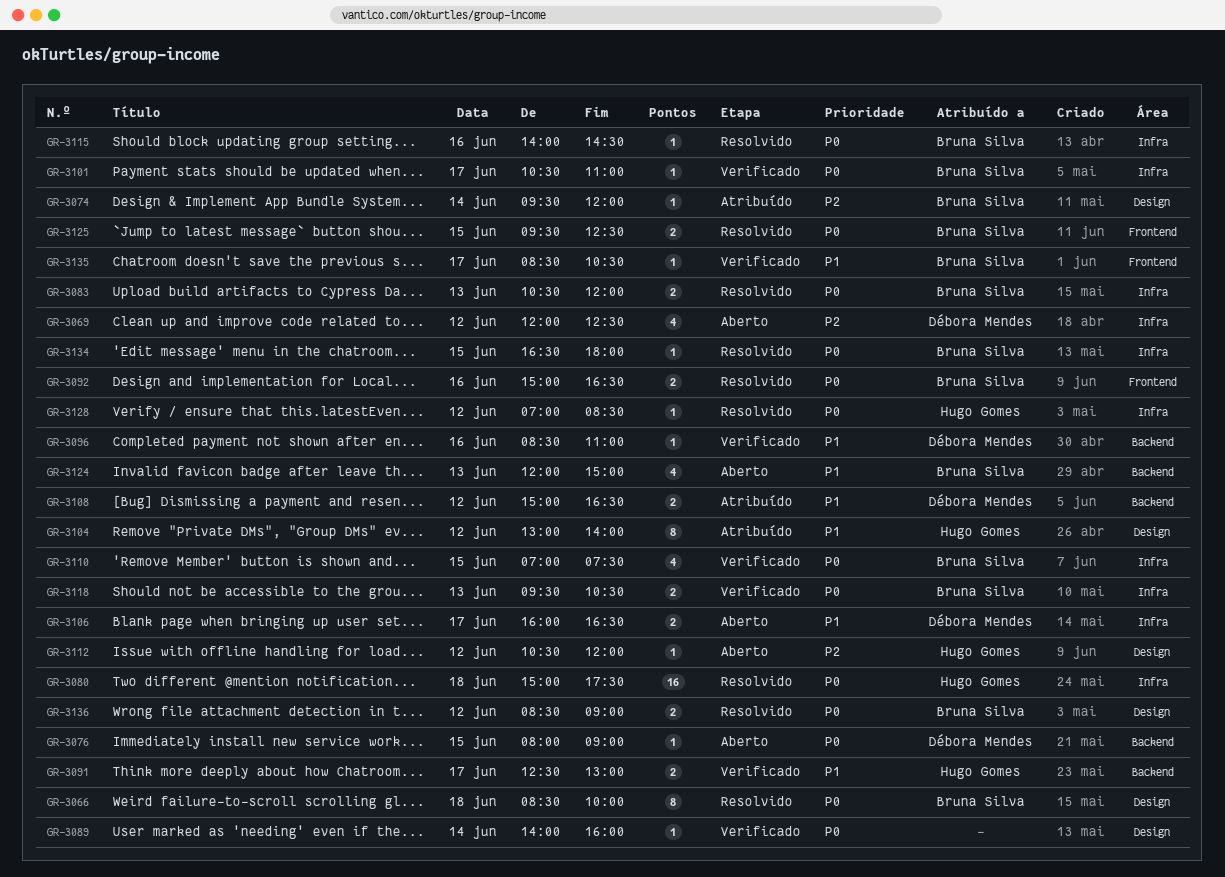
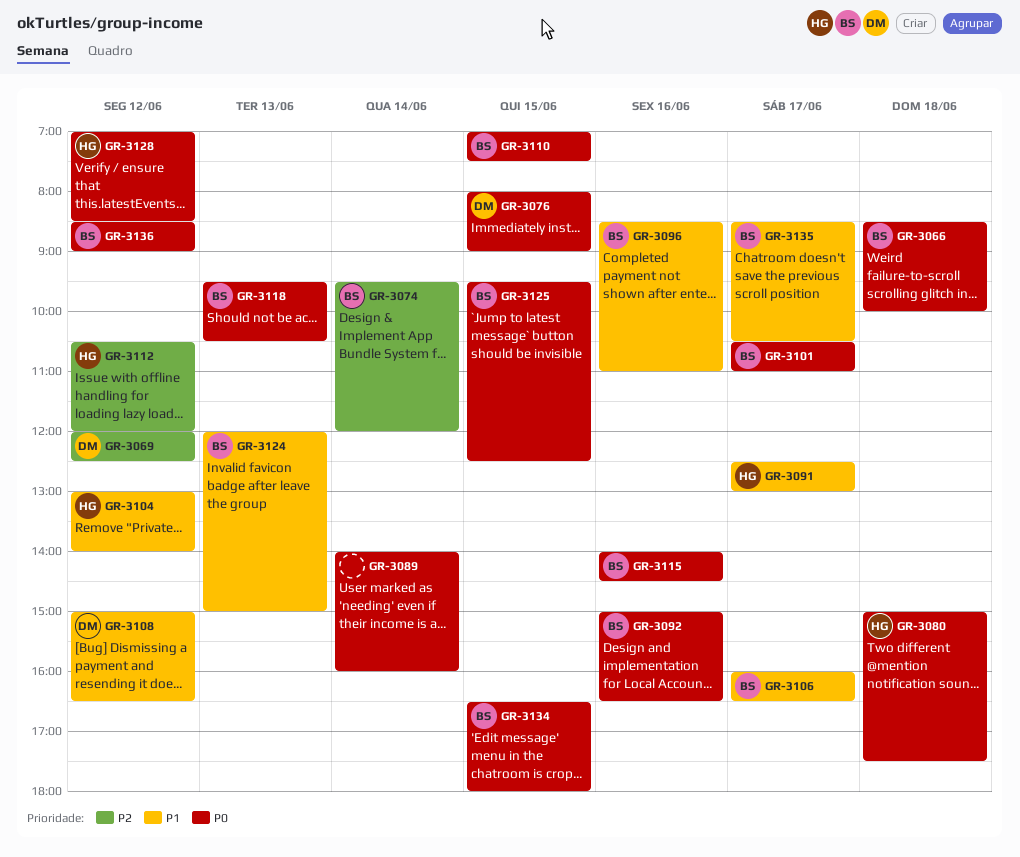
GR-3083: present -> none
GR-3096, owner: Débora Mendes -> Bruna Silva
GR-3106, owner: Débora Mendes -> Bruna Silva

